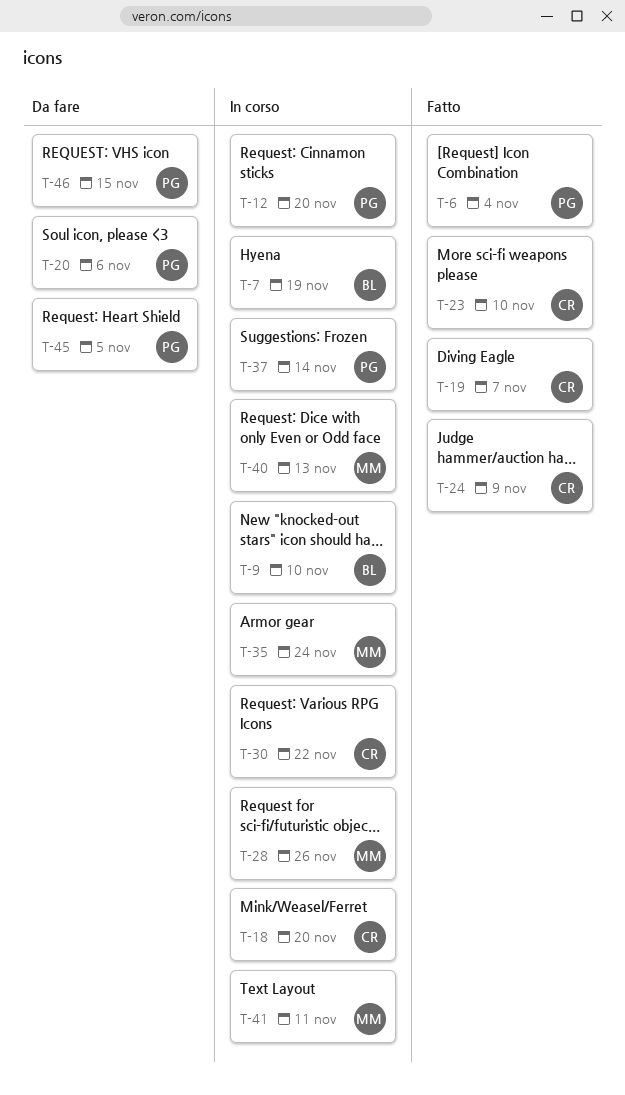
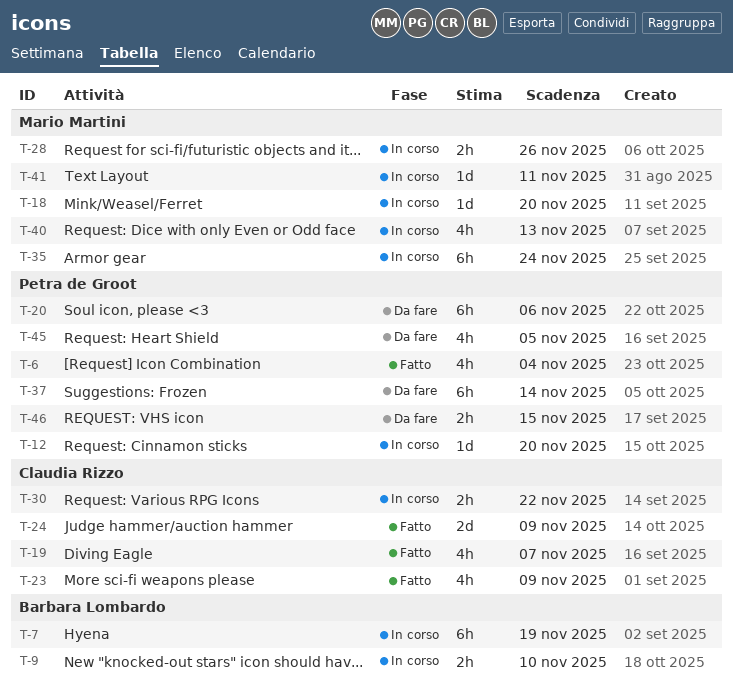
T-18, owner: Claudia Rizzo -> Mario Martini
T-23, due: Nov 10 -> Nov 9
T-37, status: In corso -> Da fare

